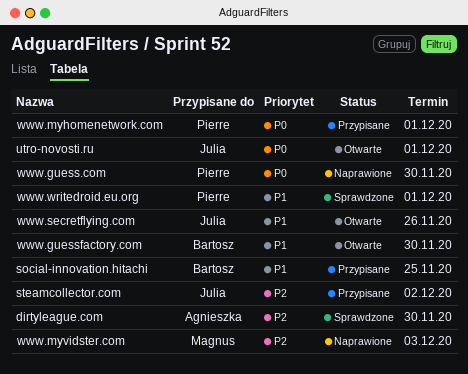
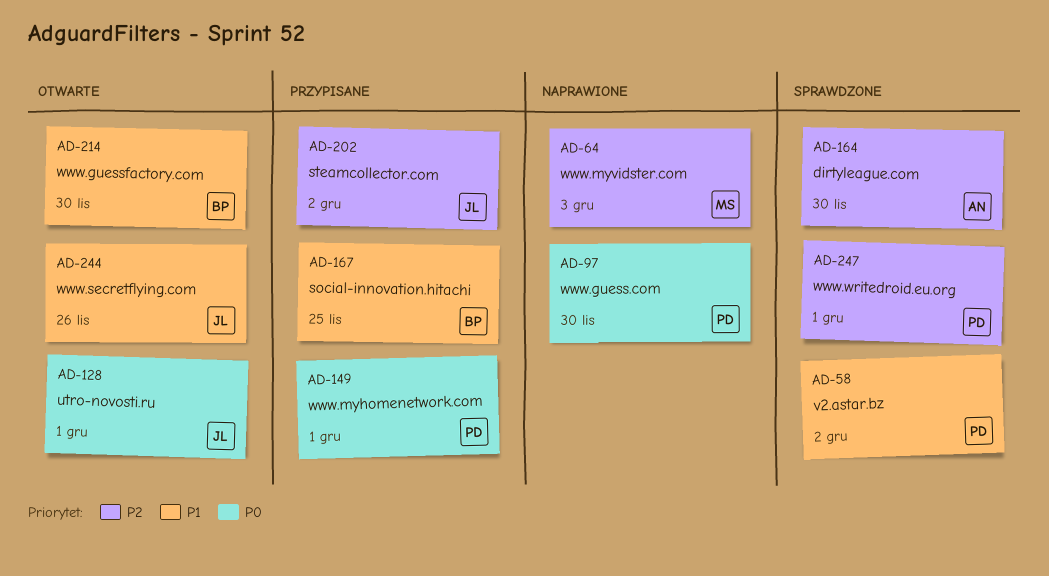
v2.astar.bz: none -> present
www.writedroid.eu.org, priority: P1 -> P2

